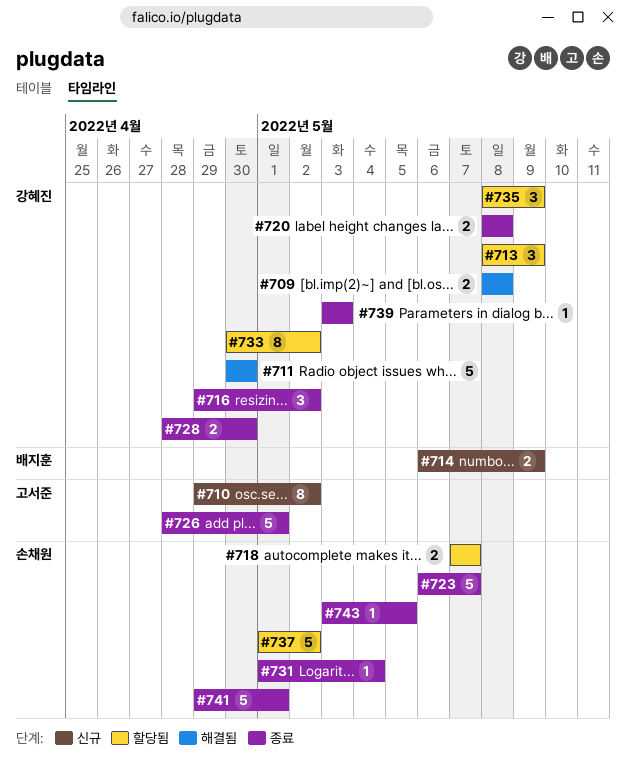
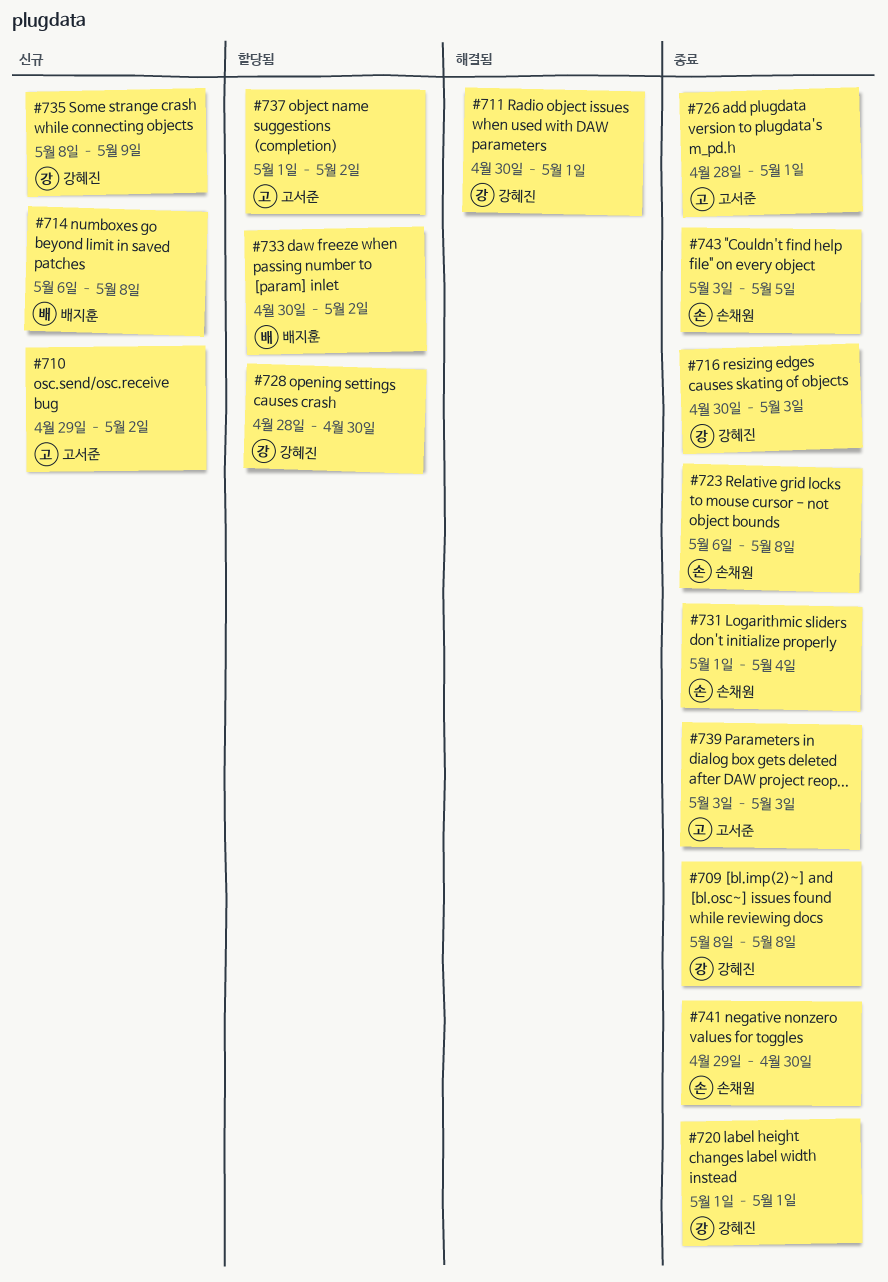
#709, status: 해결됨 -> 종료
#711, due: Apr 30 -> May 1
#713: present -> none
#714, due: May 9 -> May 8
#716, start: Apr 29 -> Apr 30
#716, due: May 2 -> May 3
#718: present -> none
#720, start: May 8 -> May 1
#720, due: May 8 -> May 1
#723, due: May 7 -> May 8
#728, status: 종료 -> 할당됨
#733, owner: 강혜진 -> 배지훈
#735, status: 할당됨 -> 신규
#737, owner: 손채원 -> 고서준
#739, owner: 강혜진 -> 고서준
#741, due: May 1 -> Apr 30

